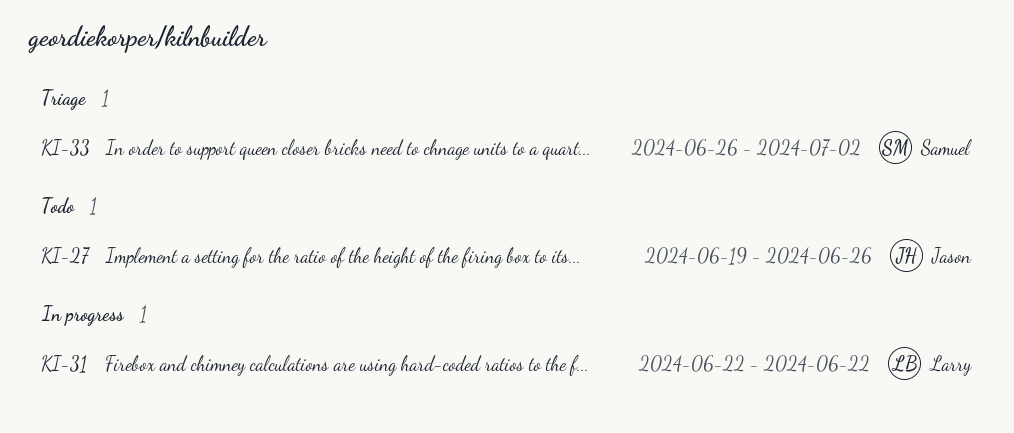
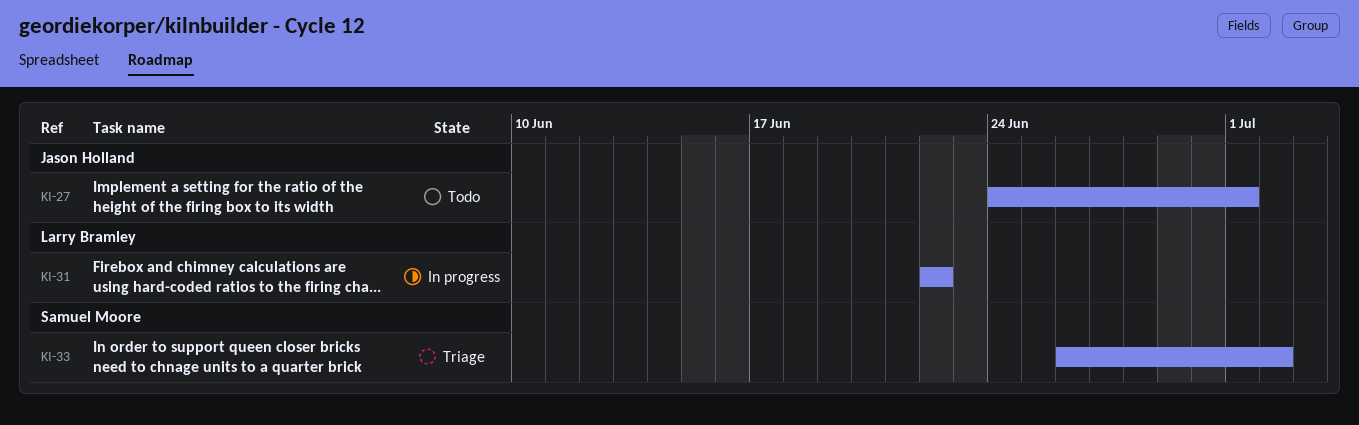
KI-27, start: Jun 19 -> Jun 24
KI-27, due: Jun 26 -> Jul 1

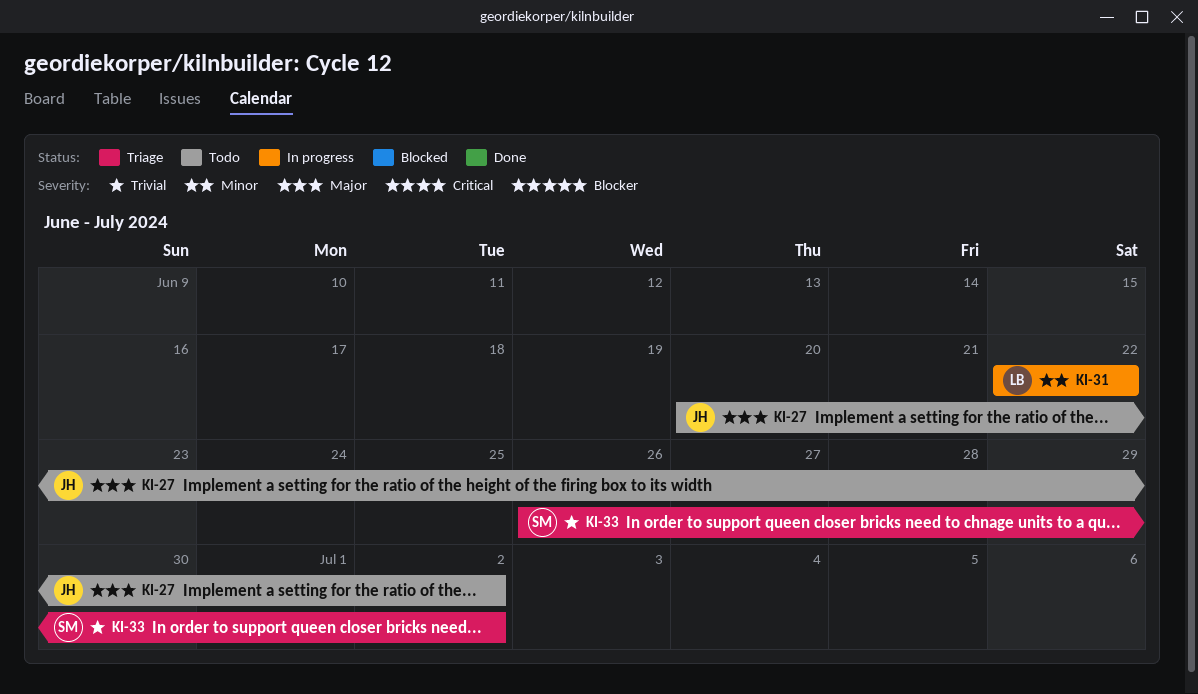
KI-27, start: Jun 24 -> Jun 20
KI-27, due: Jul 1 -> Jul 2

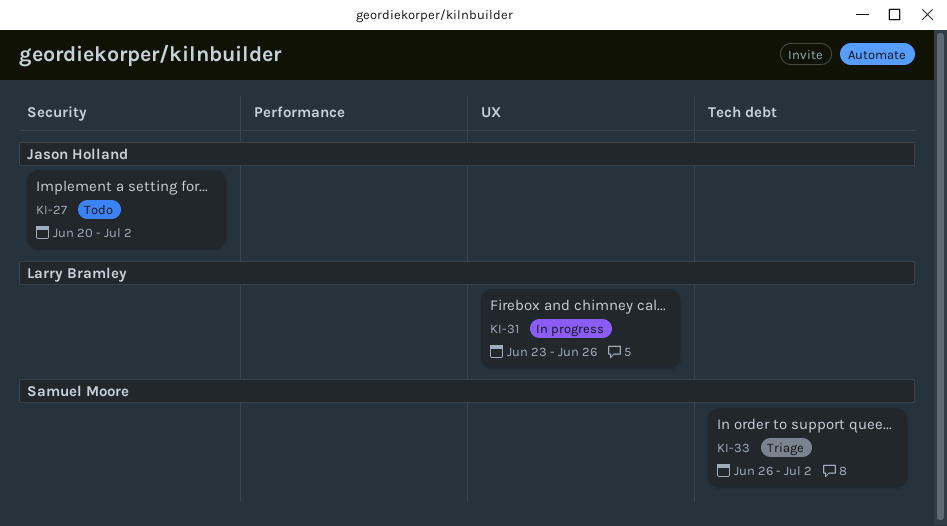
KI-31, start: Jun 22 -> Jun 23
KI-31, due: Jun 22 -> Jun 26

